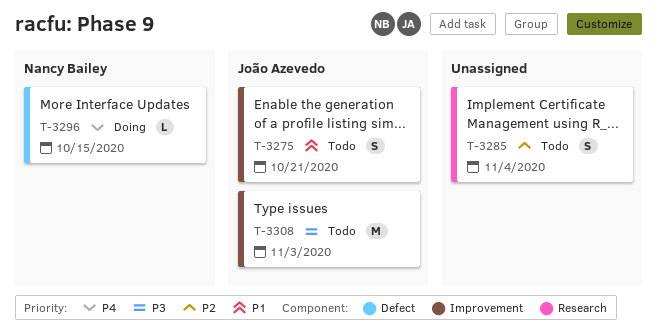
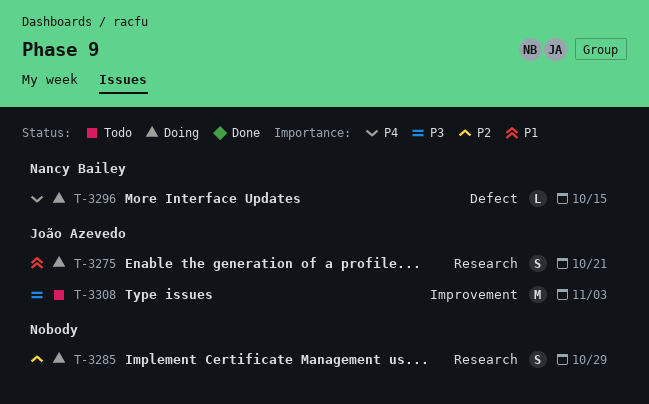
T-3275, status: Todo -> Doing
T-3275, label: Improvement -> Research
T-3285, status: Todo -> Doing
T-3285, due: Nov 4 -> Oct 29

